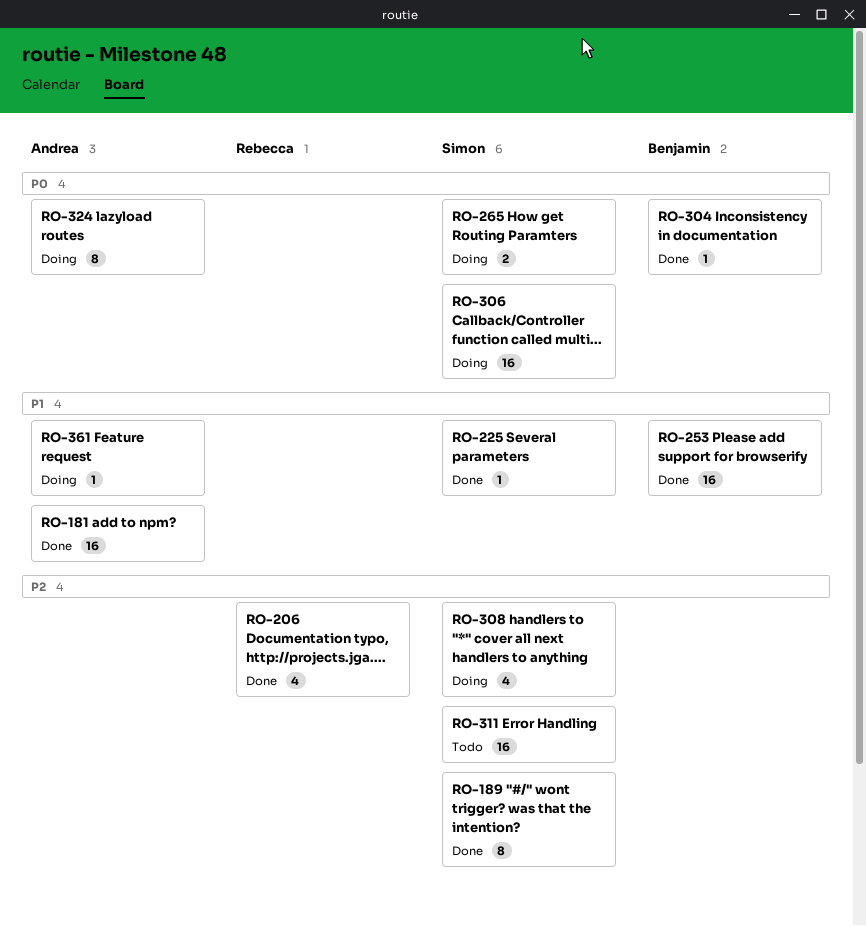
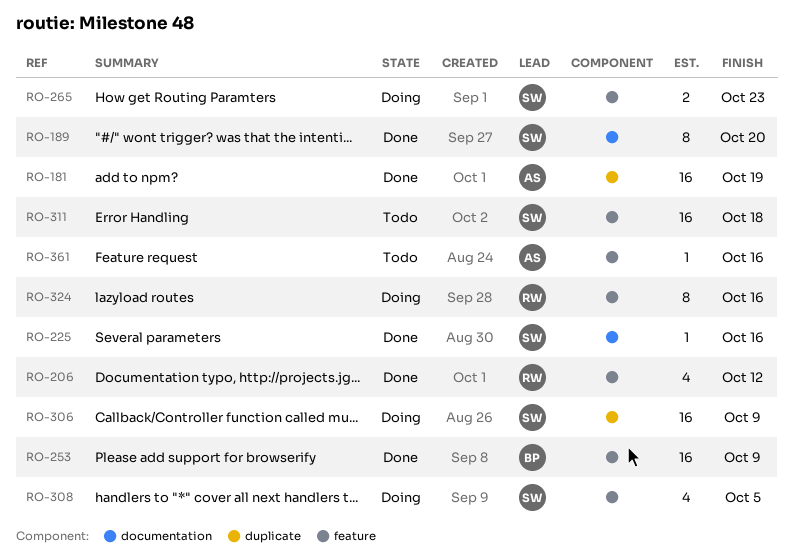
RO-304: present -> none
RO-324, owner: Andrea -> Rebecca
RO-361, status: Doing -> Todo

